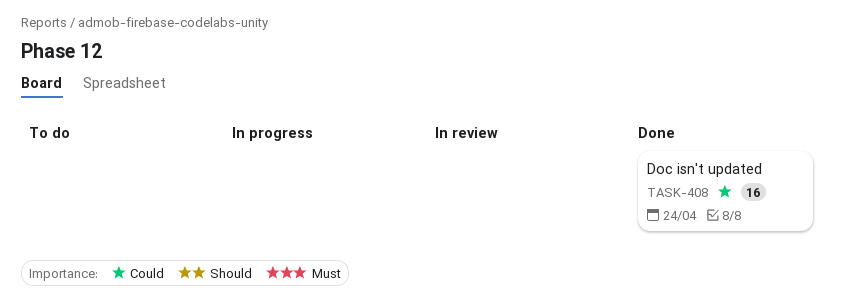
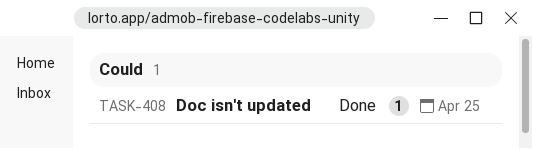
TASK-408, estimate: 16 -> 1
TASK-408, due: Apr 24 -> Apr 25

